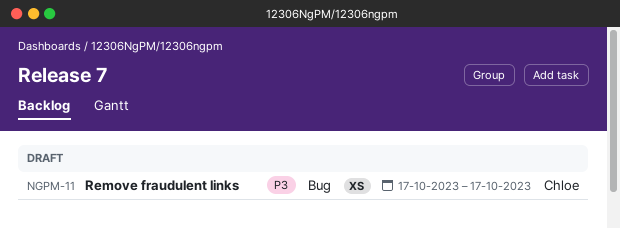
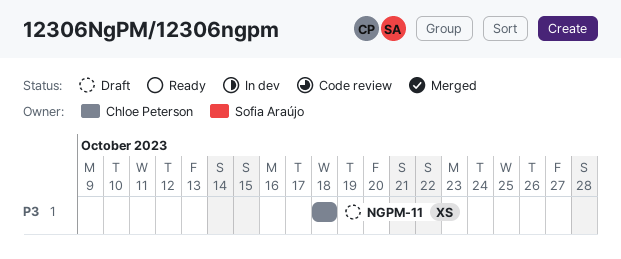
NGPM-11, start: Oct 17 -> Oct 18
NGPM-11, due: Oct 17 -> Oct 18

